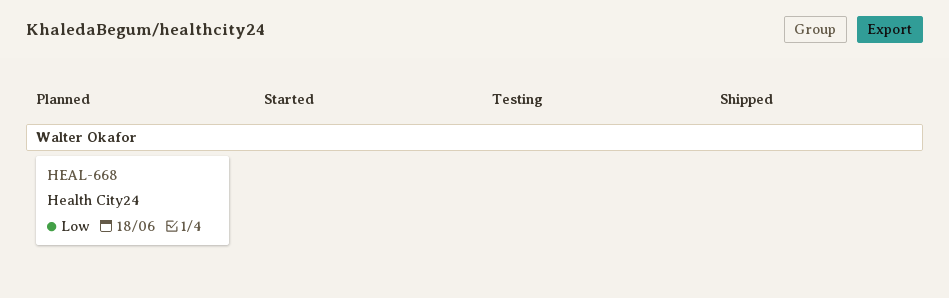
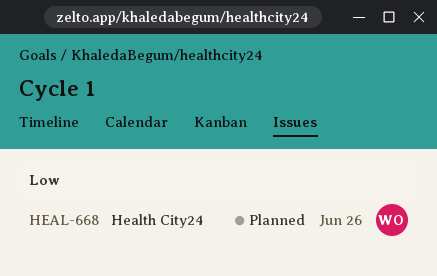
HEAL-668, due: Jun 18 -> Jun 26

